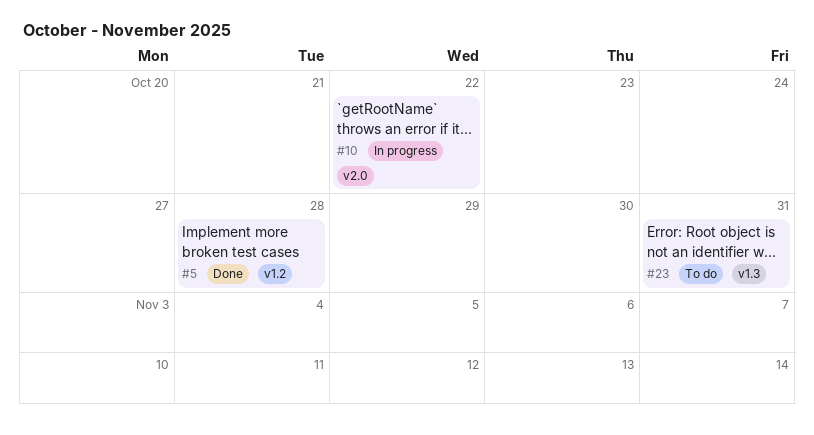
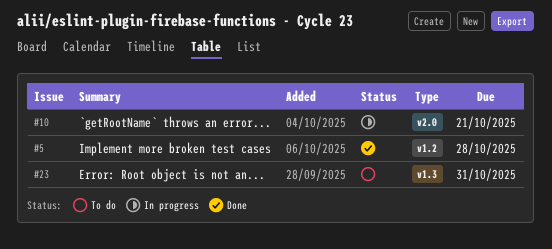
#10, due: Oct 22 -> Oct 21

